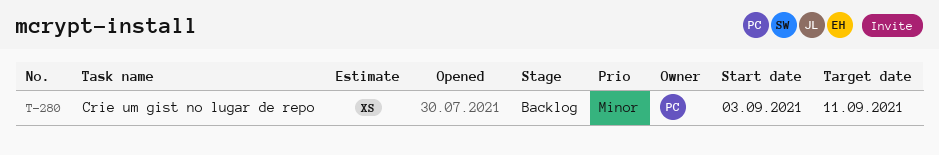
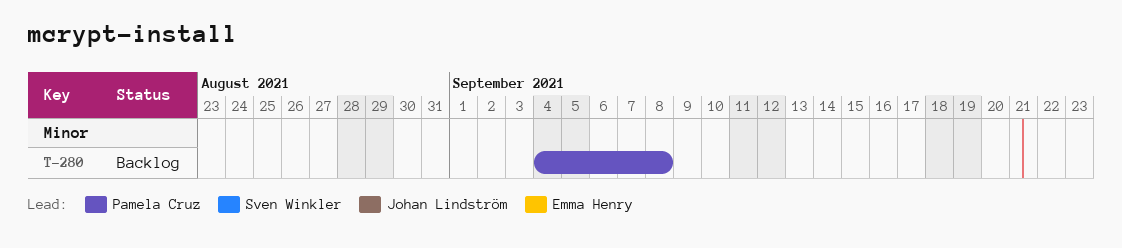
T-280, start: Sep 3 -> Sep 4
T-280, due: Sep 11 -> Sep 8

